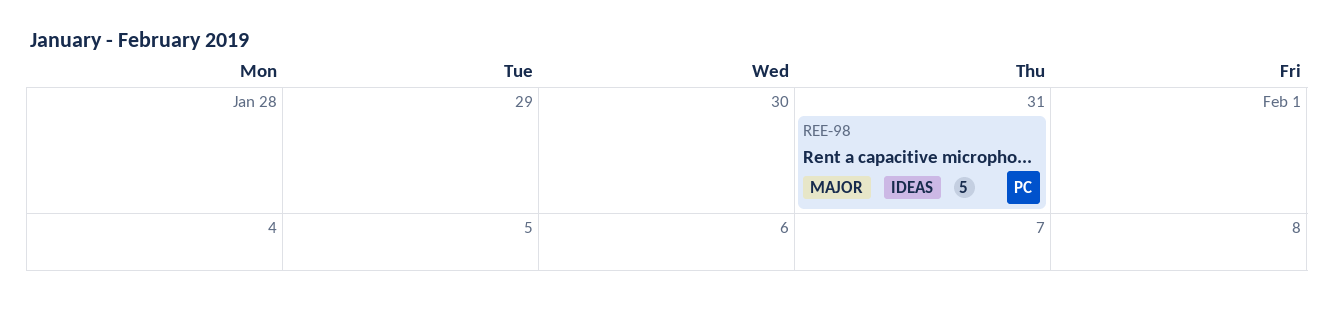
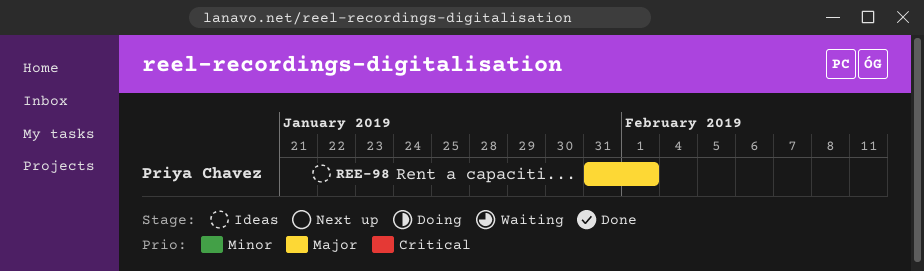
REE-98, due: Jan 31 -> Feb 1

